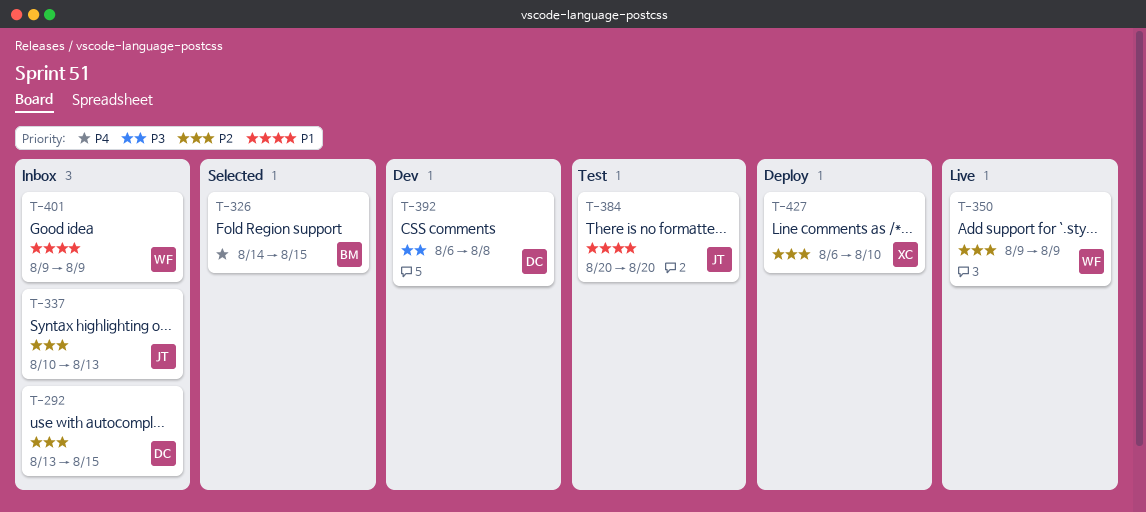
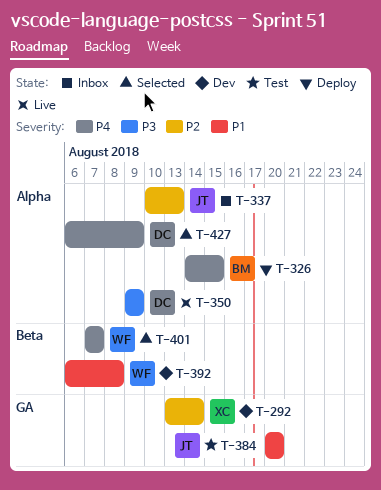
T-292, status: Inbox -> Dev
T-292, owner: DC -> XC
T-292, due: Aug 15 -> Aug 14
T-326, status: Selected -> Deploy
T-350, owner: WF -> DC
T-350, priority: P2 -> P3
T-392, owner: DC -> WF
T-392, priority: P3 -> P1
T-401, status: Inbox -> Selected
T-401, priority: P1 -> P4
T-401, start: Aug 9 -> Aug 7
T-401, due: Aug 9 -> Aug 7
T-427, status: Deploy -> Selected
T-427, owner: XC -> DC
T-427, priority: P2 -> P4
T-427, due: Aug 10 -> Aug 9

